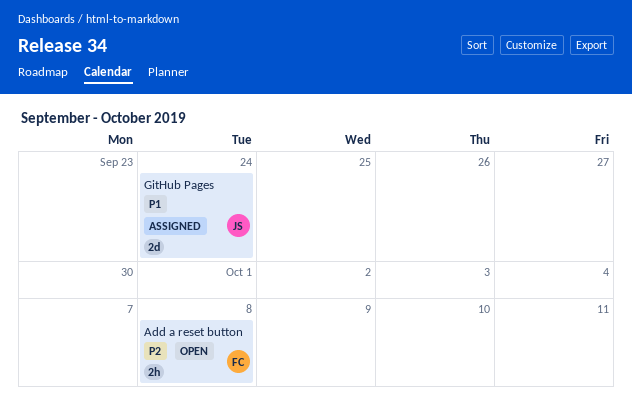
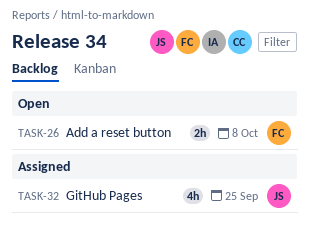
GitHub Pages, estimate: 2d -> 4h
GitHub Pages, due: Sep 24 -> Sep 25

